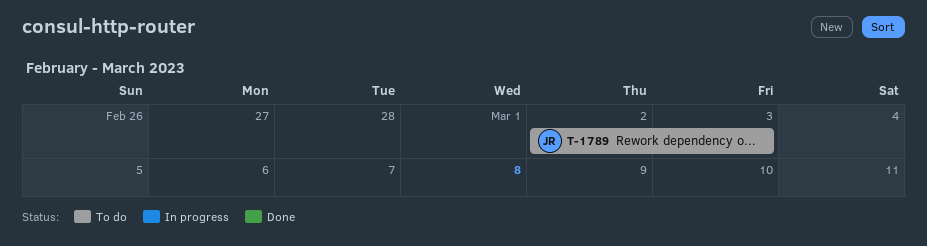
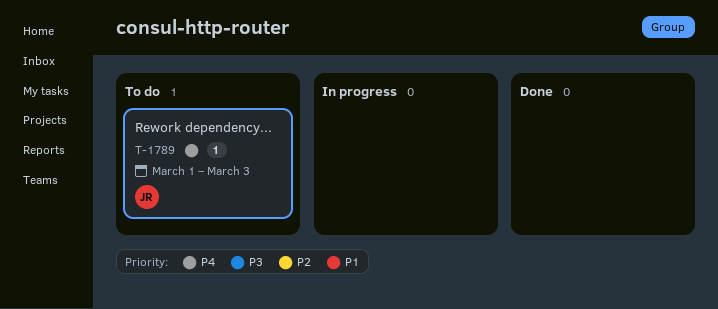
T-1789, start: Mar 2 -> Mar 1

